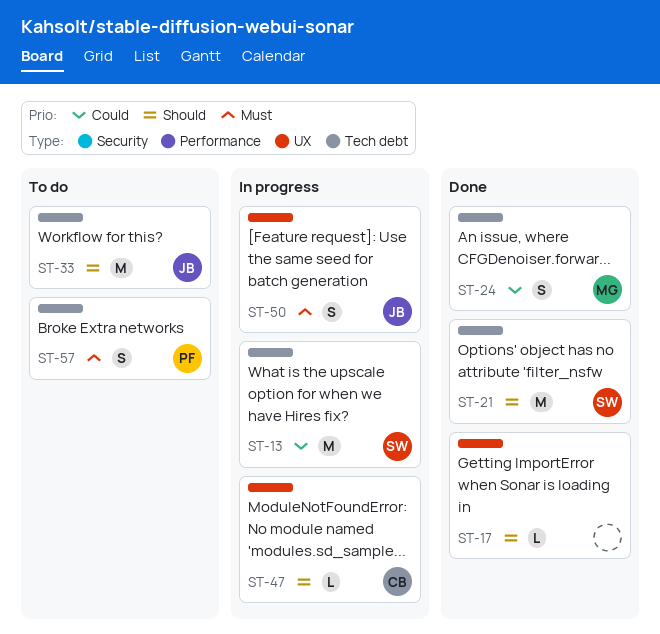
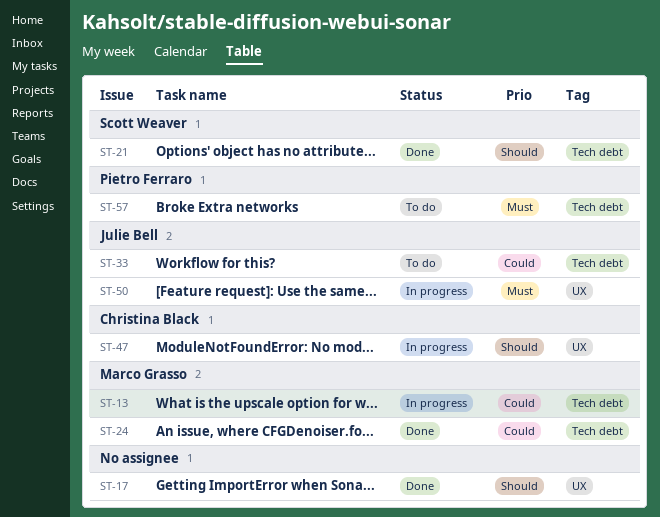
ST-13, owner: Scott Weaver -> Marco Grasso
ST-33, priority: Should -> Could

